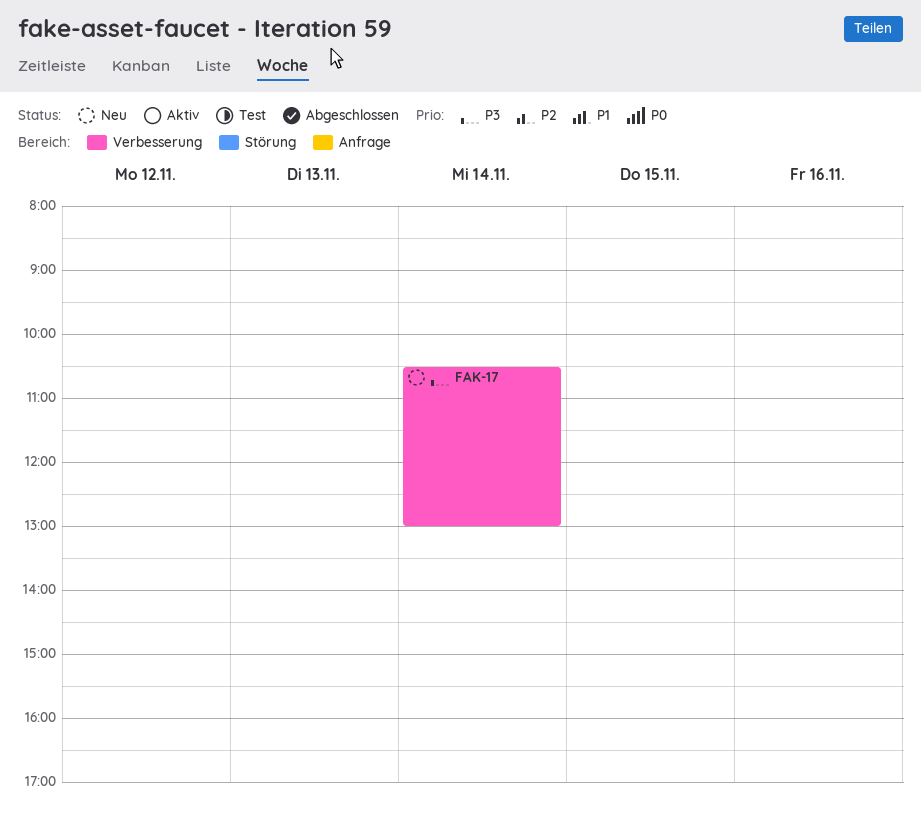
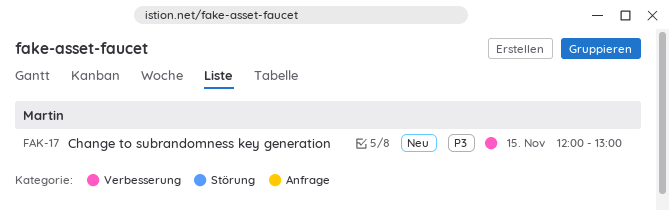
FAK-17, day: Nov 14 -> Nov 15
FAK-17, begins: 10:30 -> 12:00

